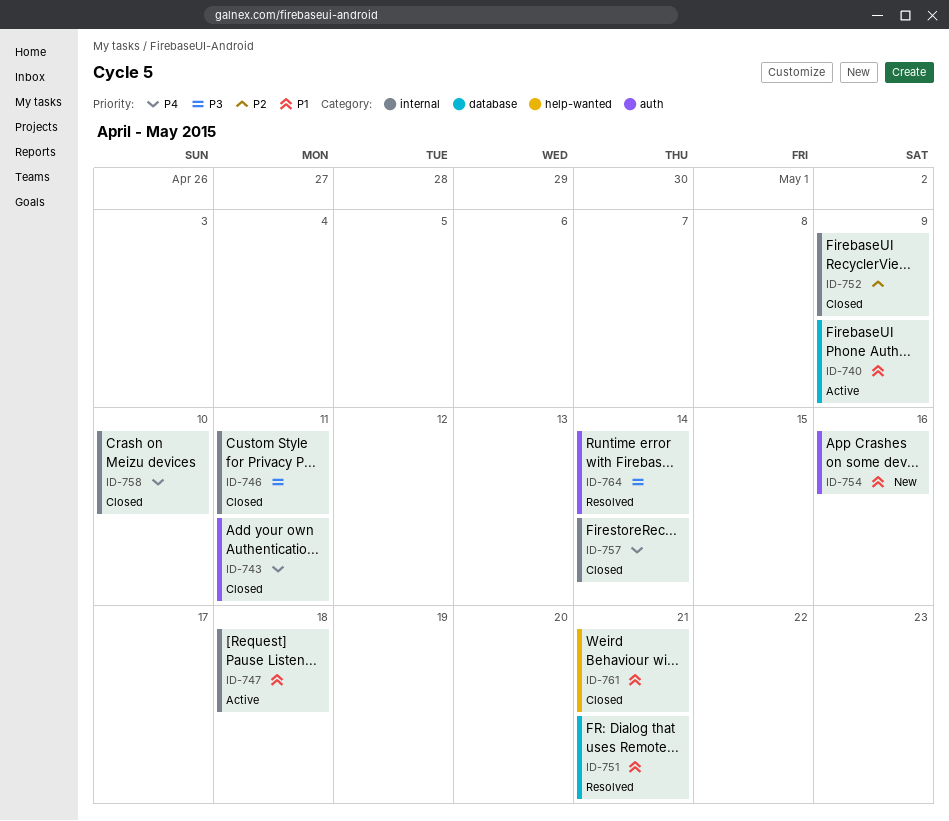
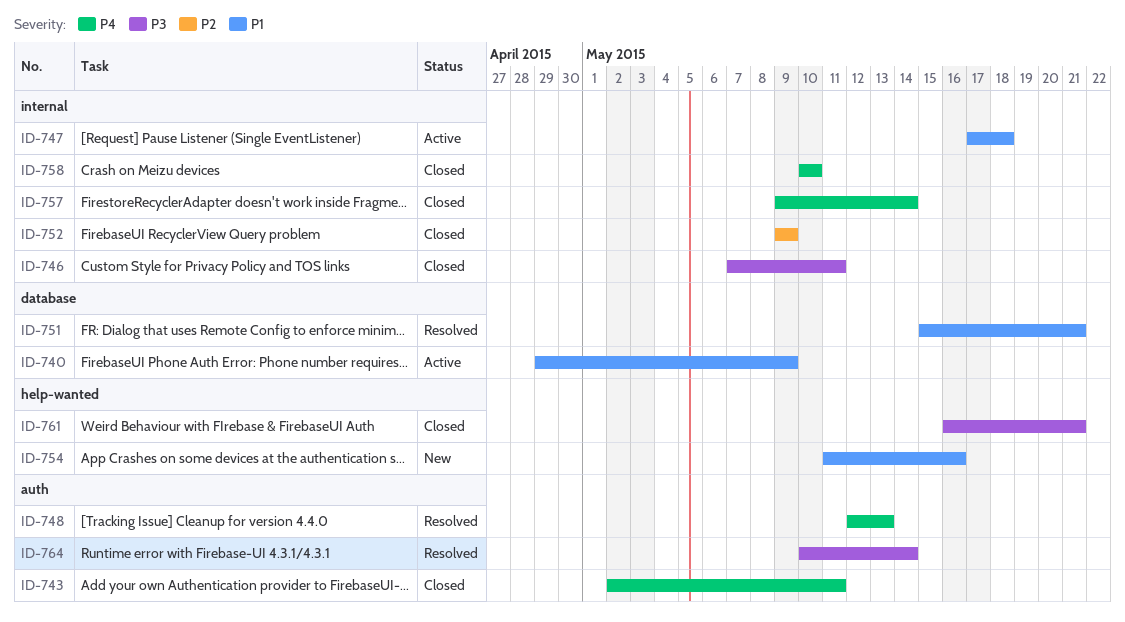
ID-748: none -> present
ID-754, label: auth -> help-wanted
ID-761, priority: P1 -> P3

